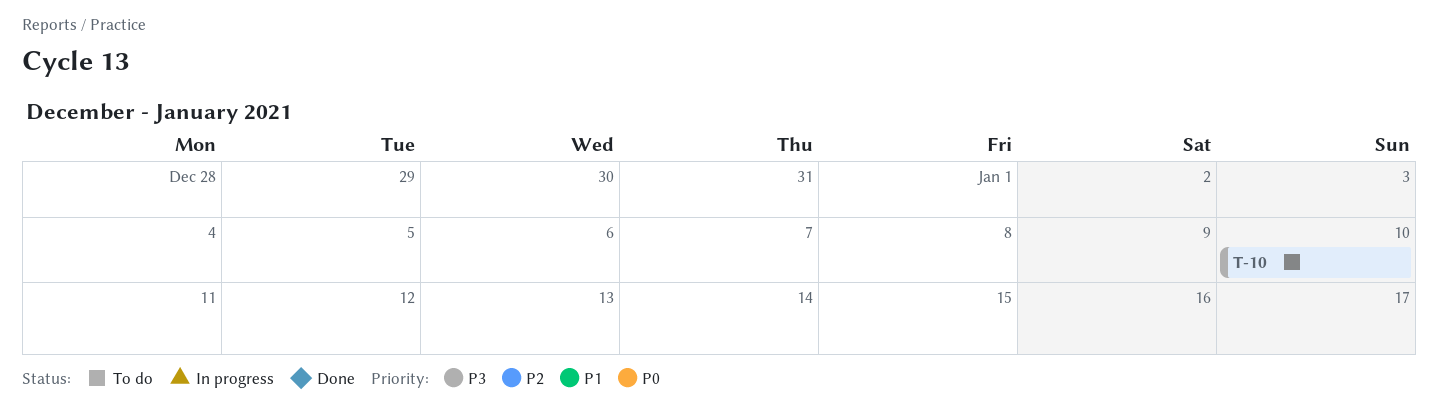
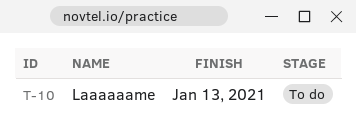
T-10, due: Jan 10 -> Jan 13

